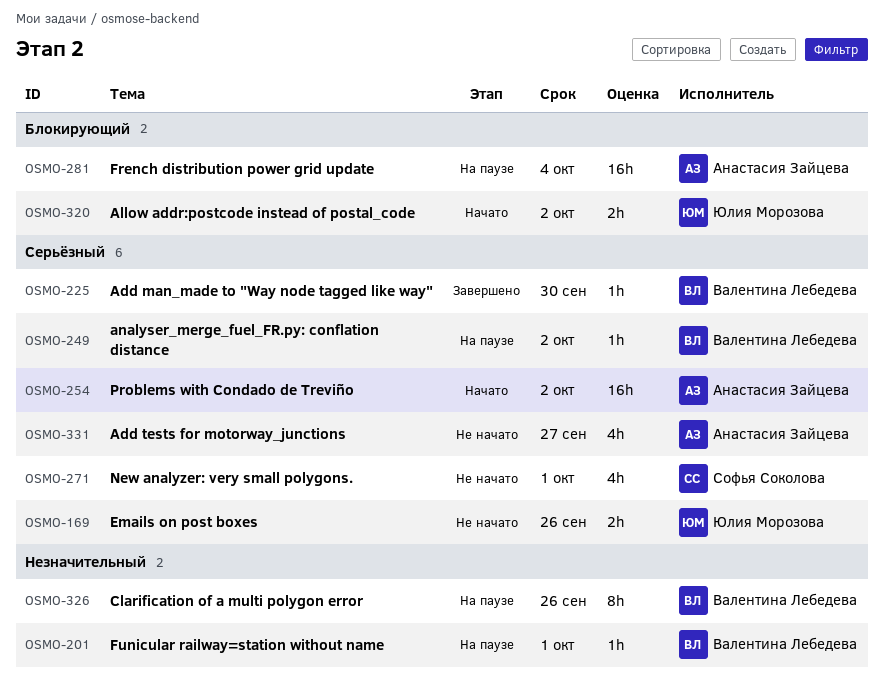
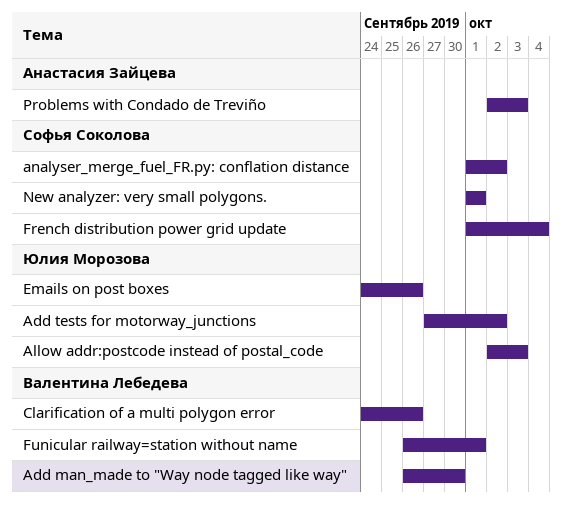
Add tests for motorway_junctions, owner: Анастасия Зайцева -> Юлия Морозова
Add tests for motorway_junctions, due: Sep 27 -> Oct 2
Allow addr:postcode instead of postal_code, due: Oct 2 -> Oct 3
analyser_merge_fuel_FR.py: conflation distance, owner: Валентина Лебедева -> Софья Соколова
French distribution power grid update, owner: Анастасия Зайцева -> Софья Соколова
Problems with Condado de Treviño, due: Oct 2 -> Oct 3

